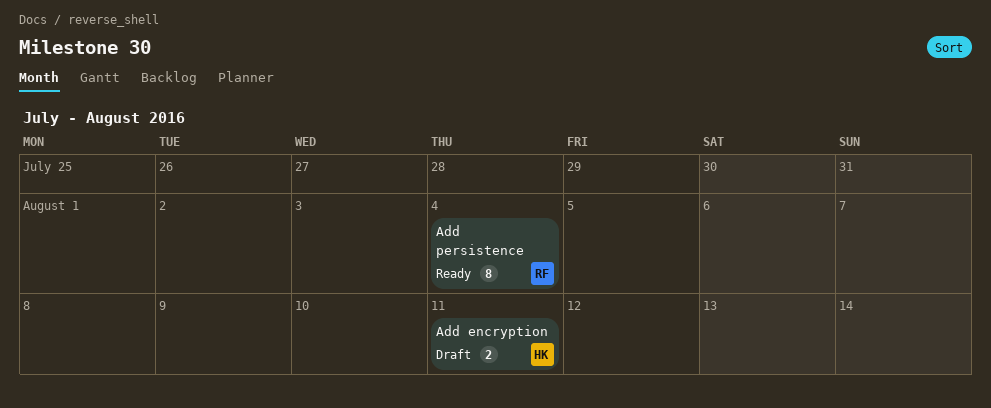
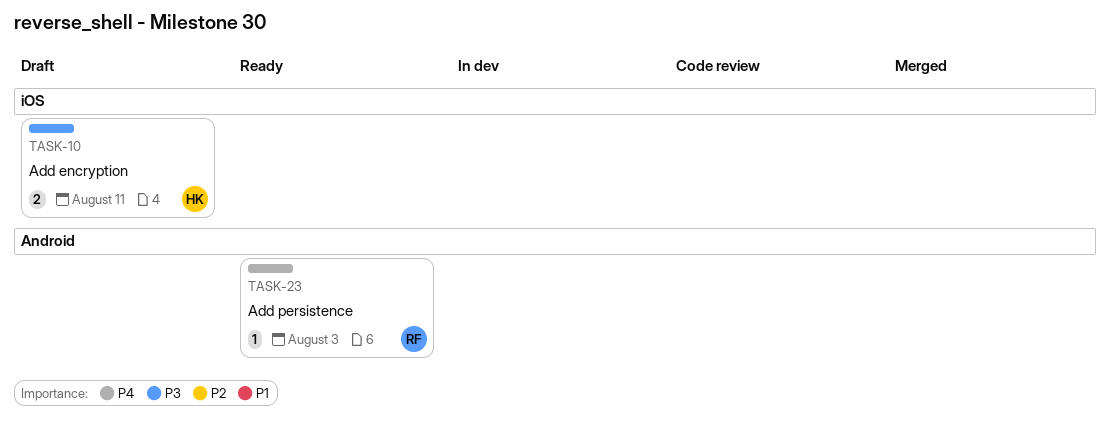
Add persistence, estimate: 8 -> 1
Add persistence, due: Aug 4 -> Aug 3

